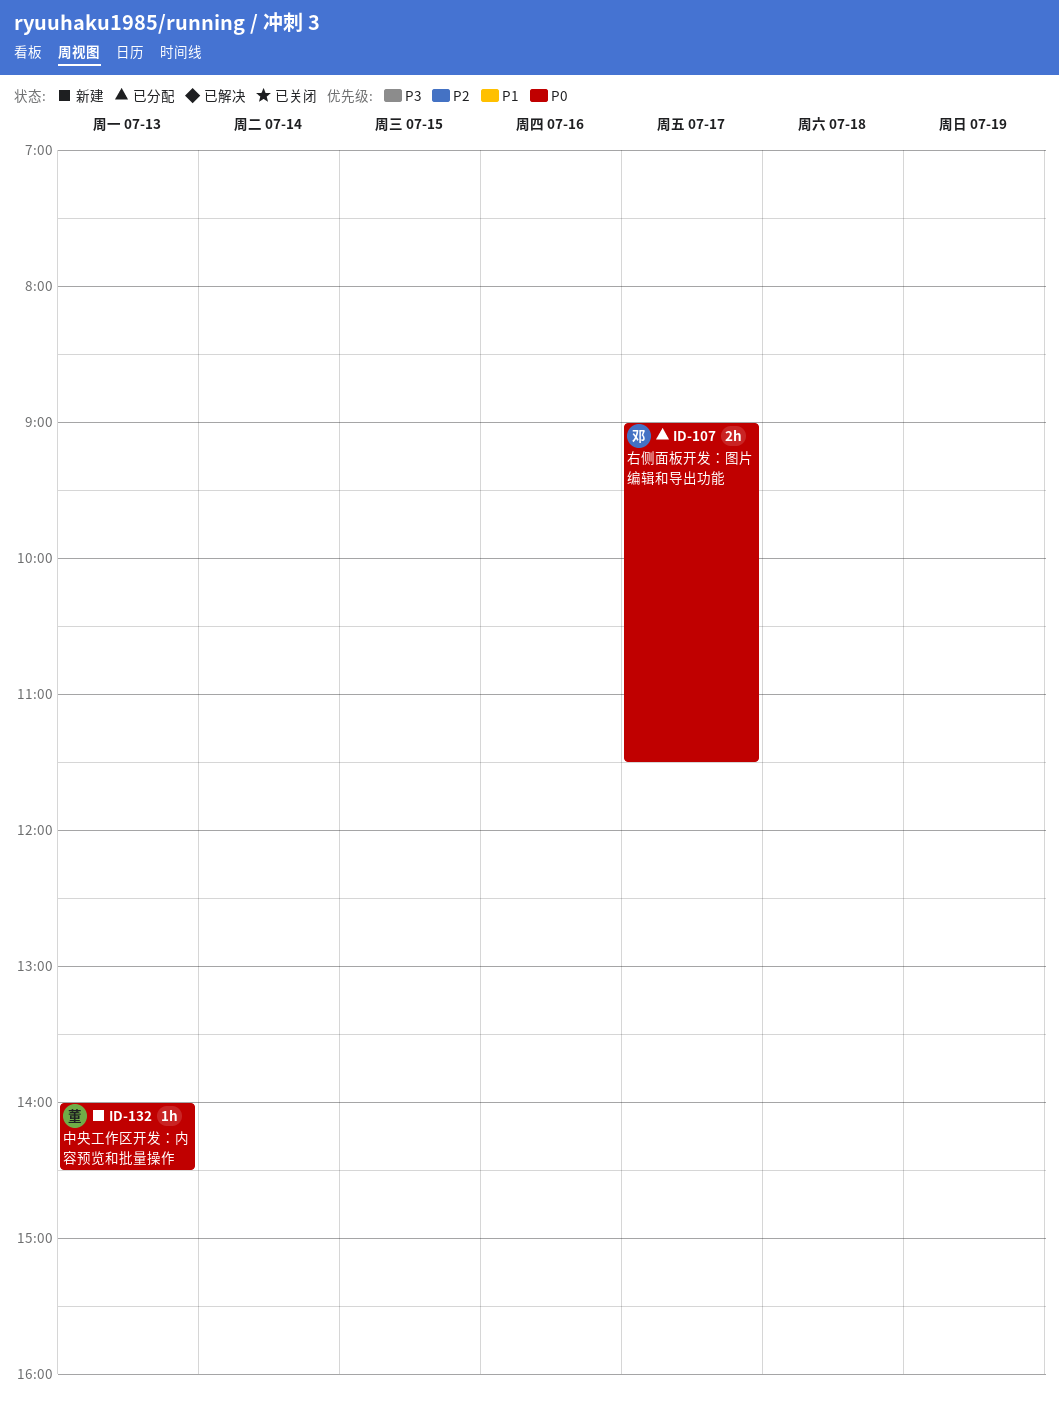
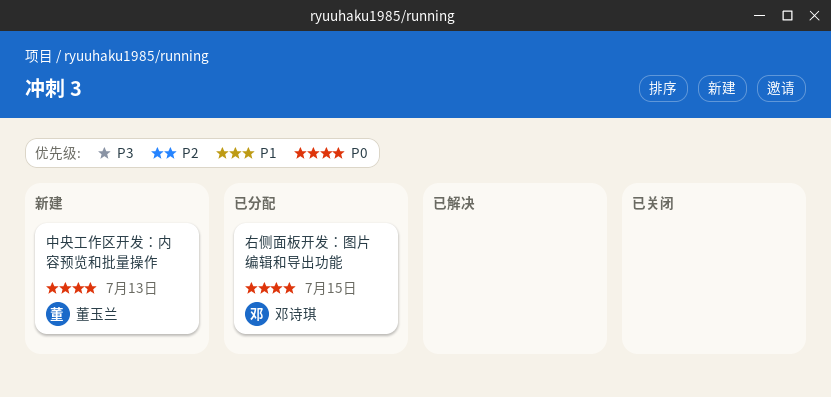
右侧面板开发：图片编辑和导出功能, day: Jul 17 -> Jul 15

